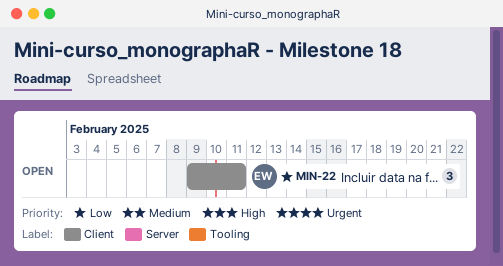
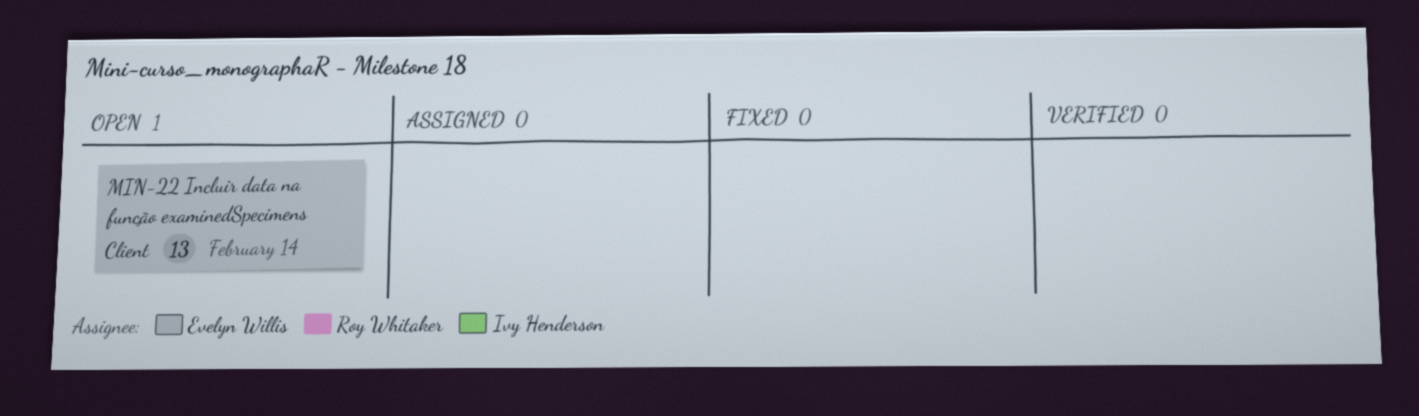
MIN-22, estimate: 3 -> 13
MIN-22, due: Feb 11 -> Feb 14

